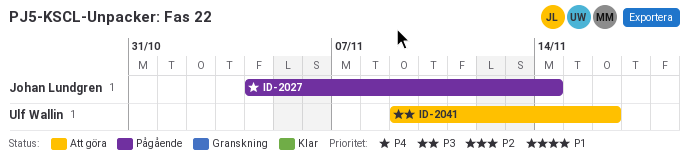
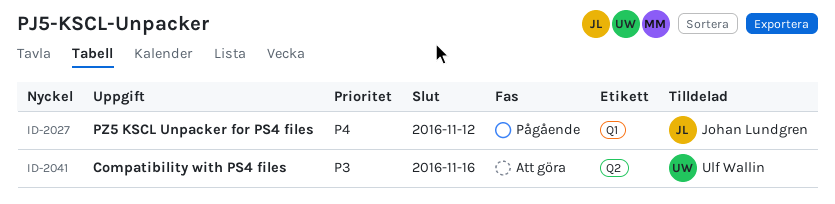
ID-2027, due: Nov 14 -> Nov 12

